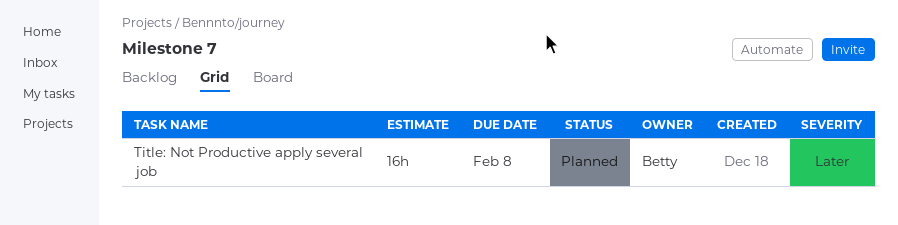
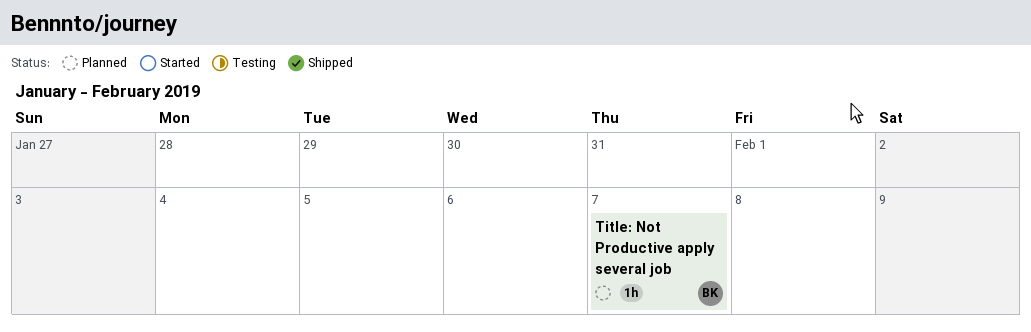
Title: Not Productive apply several job, estimate: 16h -> 1h
Title: Not Productive apply several job, due: Feb 8 -> Feb 7

